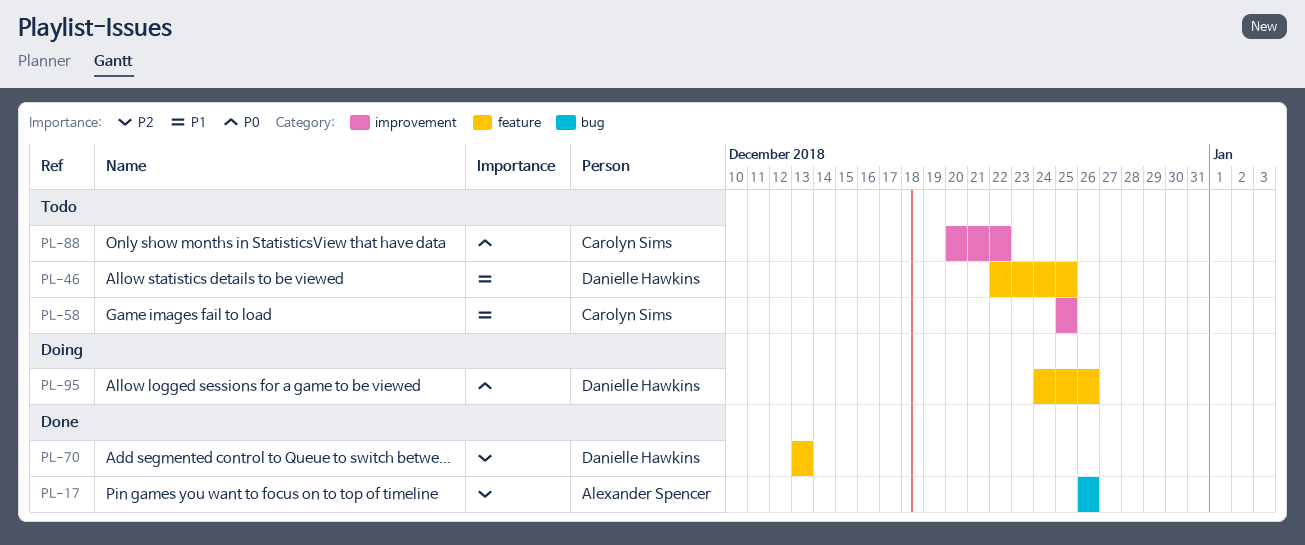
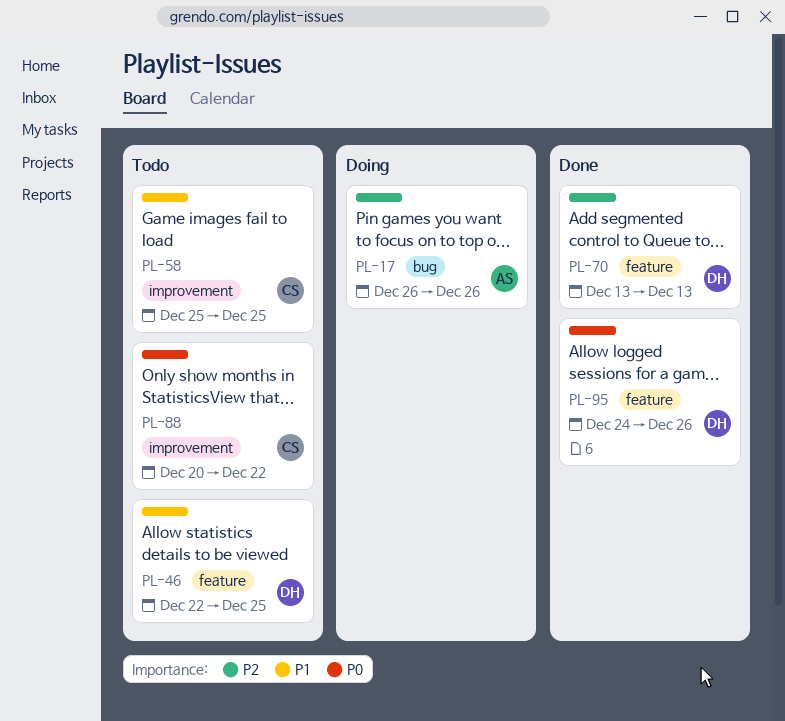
PL-17, status: Done -> Doing
PL-95, status: Doing -> Done

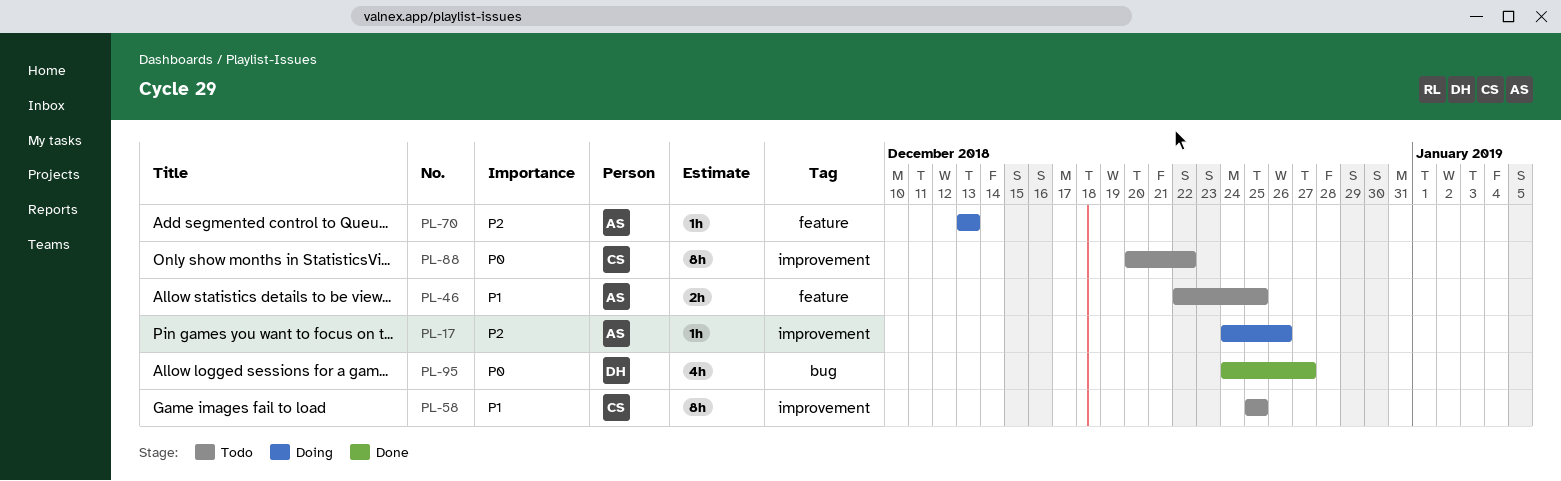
PL-17, label: bug -> improvement
PL-17, start: Dec 26 -> Dec 24
PL-46, owner: DH -> AS
PL-70, status: Done -> Doing
PL-70, owner: DH -> AS
PL-95, label: feature -> bug
PL-95, due: Dec 26 -> Dec 27

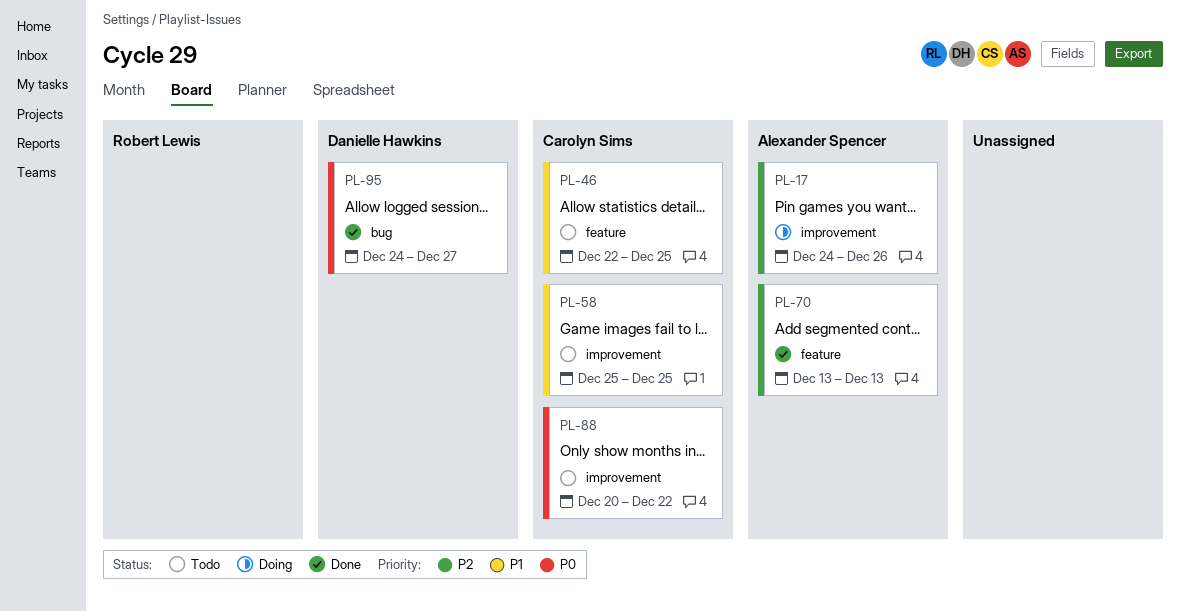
PL-46, owner: Alexander Spencer -> Carolyn Sims
PL-70, status: Doing -> Done

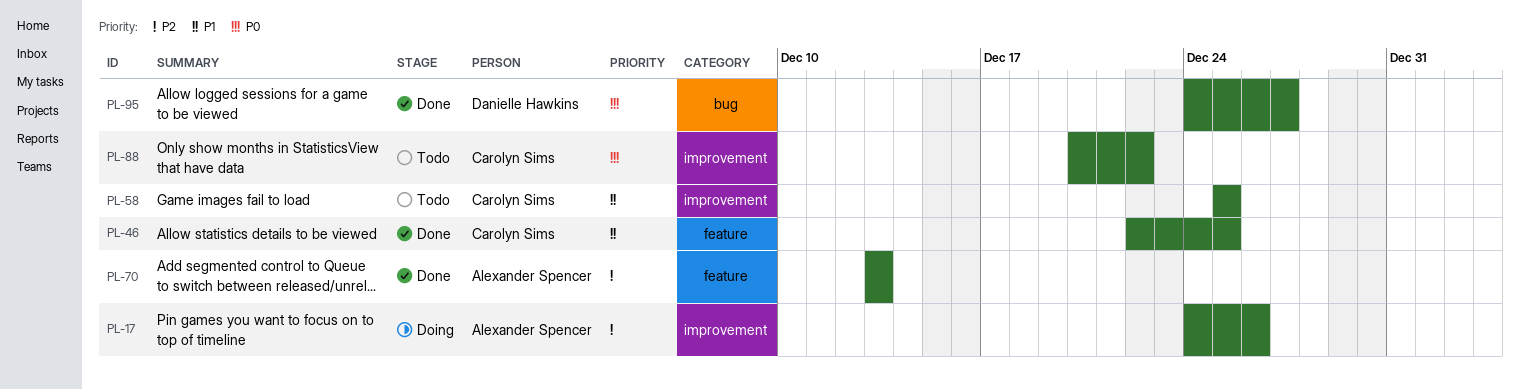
PL-46, status: Todo -> Done

